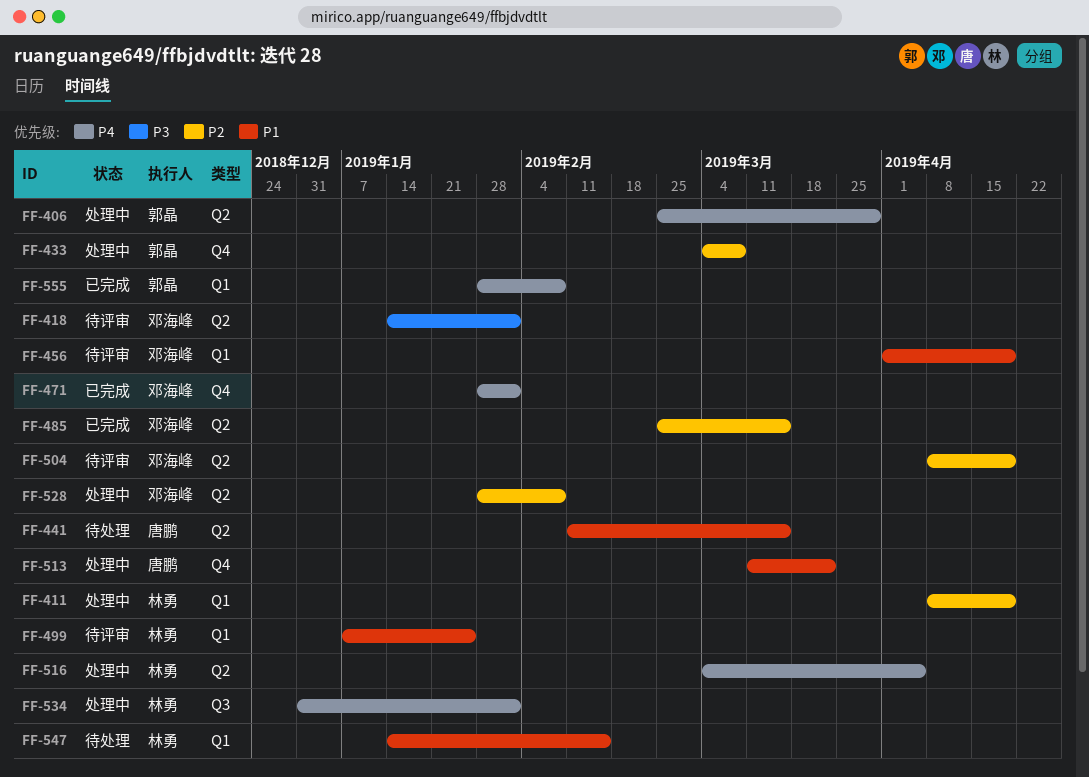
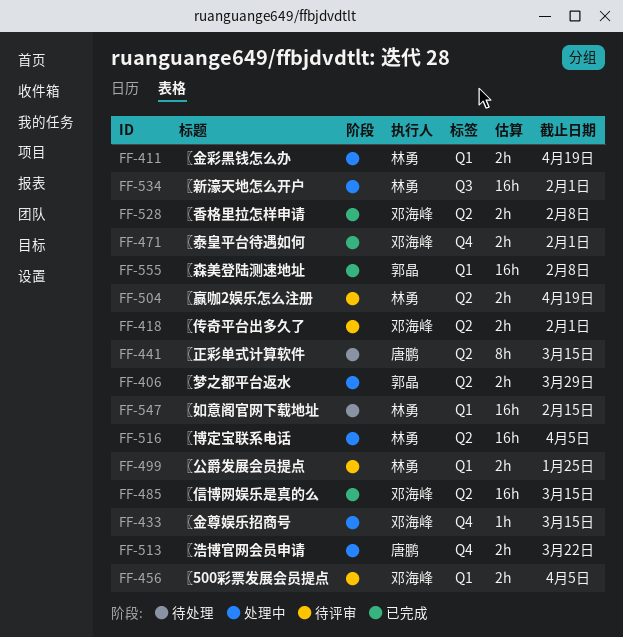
FF-433, owner: 郭晶 -> 邓海峰
FF-433, due: Mar 8 -> Mar 15
FF-456, due: Apr 19 -> Apr 5
FF-504, owner: 邓海峰 -> 林勇
FF-528, status: 处理中 -> 已完成

